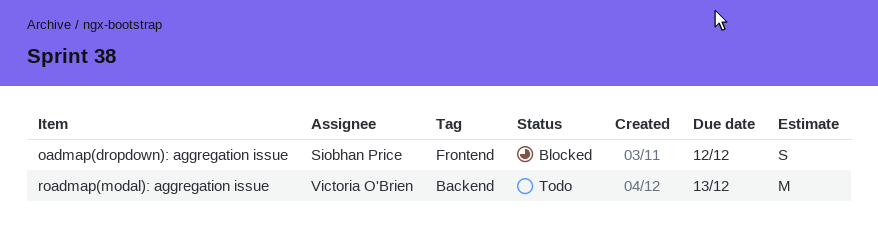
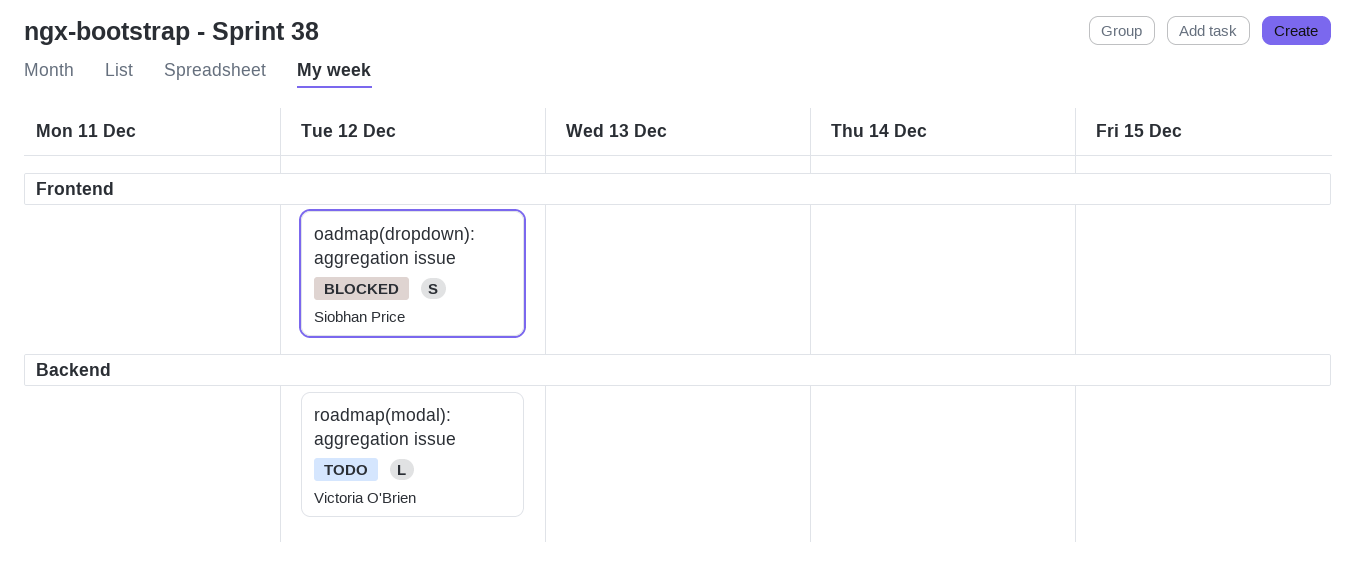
roadmap(modal): aggregation issue, estimate: M -> L
roadmap(modal): aggregation issue, due: Dec 13 -> Dec 12

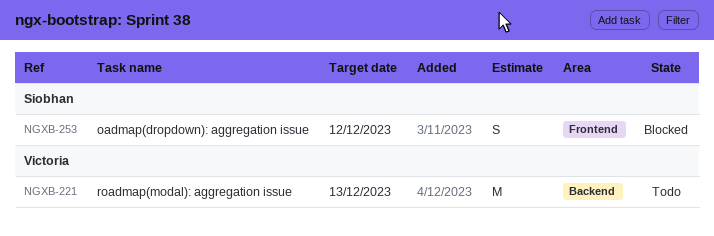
roadmap(modal): aggregation issue, estimate: L -> M
roadmap(modal): aggregation issue, due: Dec 12 -> Dec 13

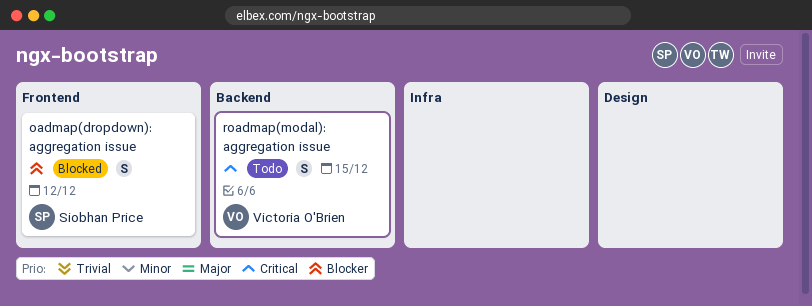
roadmap(modal): aggregation issue, estimate: M -> S
roadmap(modal): aggregation issue, due: Dec 13 -> Dec 15

